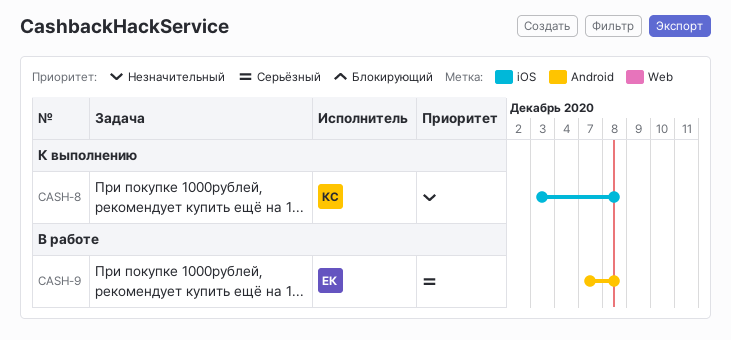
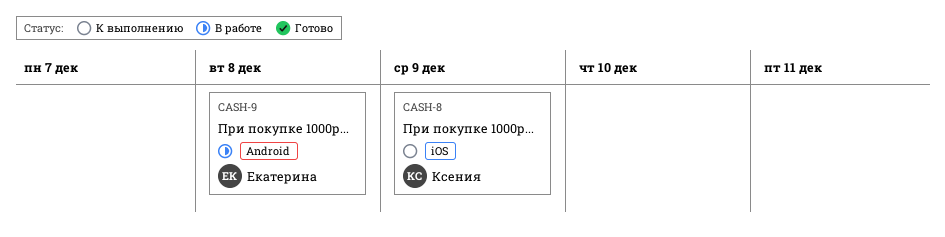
CASH-8, due: Dec 8 -> Dec 9

